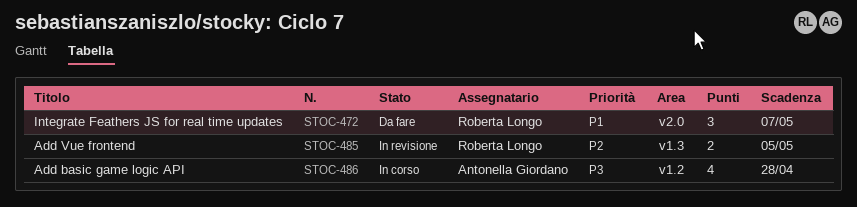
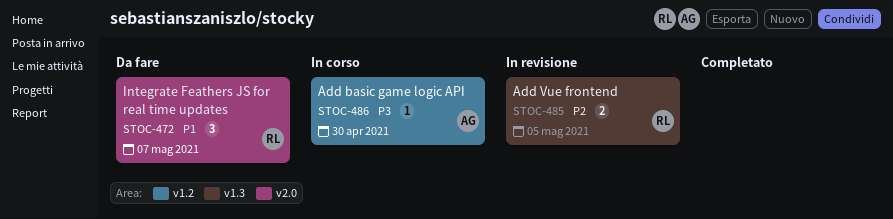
STOC-486, estimate: 4 -> 1
STOC-486, due: Apr 28 -> Apr 30

